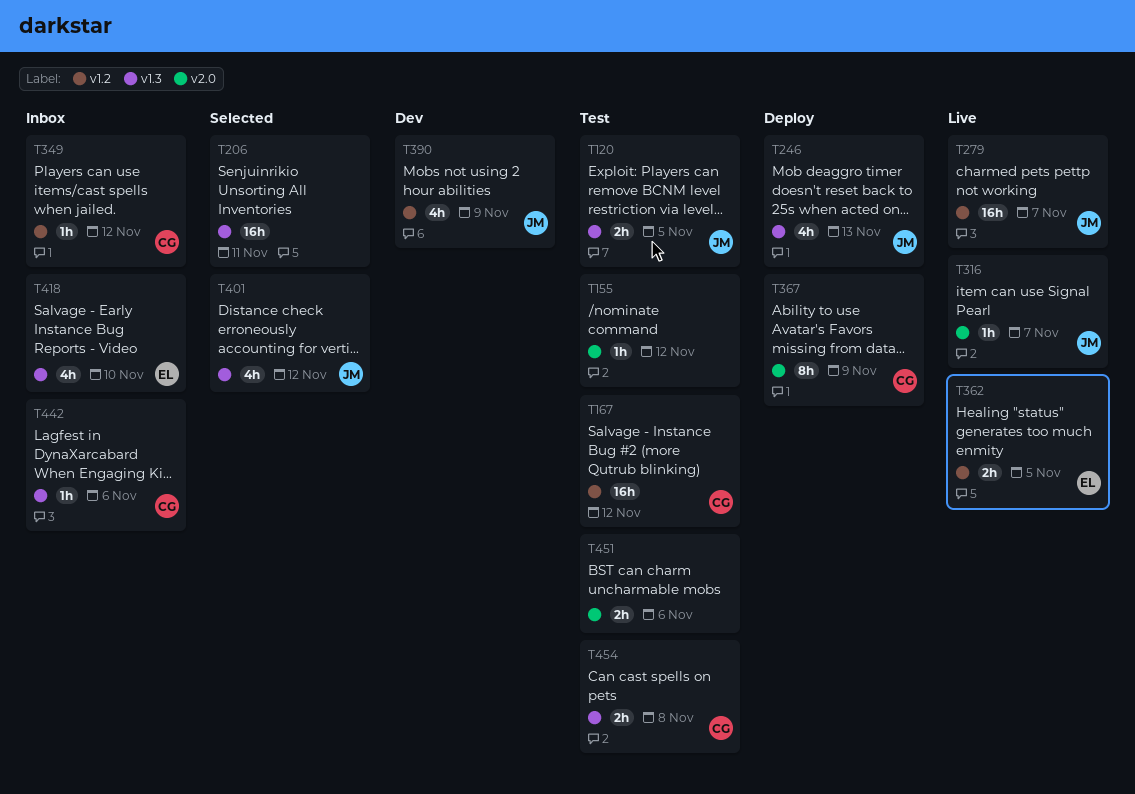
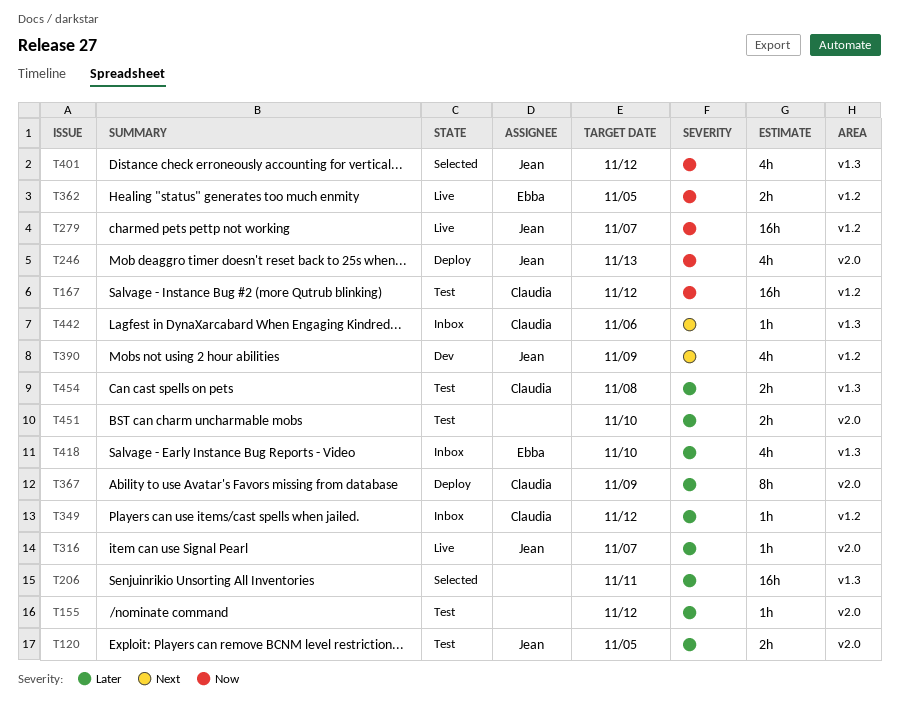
T120, label: v1.3 -> v2.0
T246, label: v1.3 -> v2.0
T451, due: Nov 6 -> Nov 10

